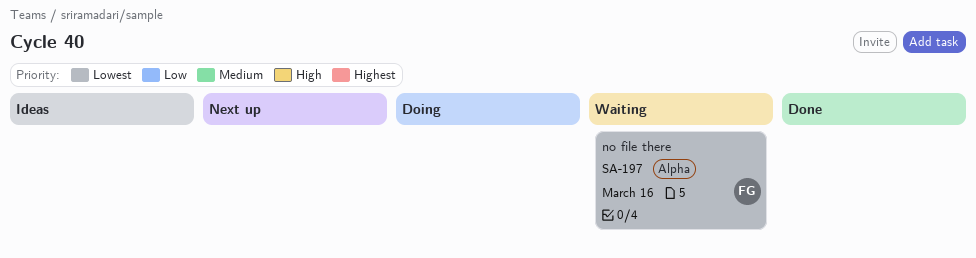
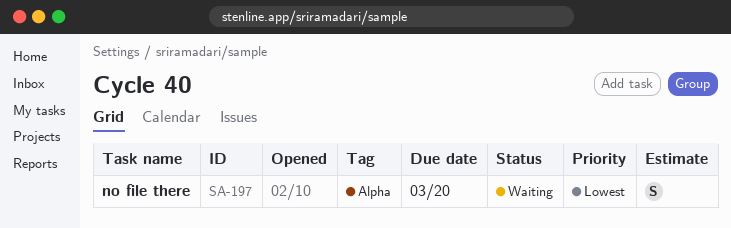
SA-197, due: Mar 16 -> Mar 20

